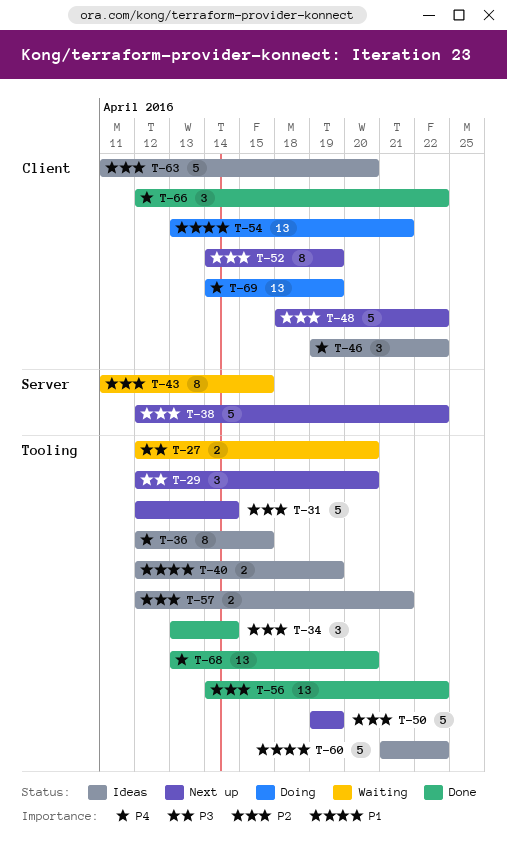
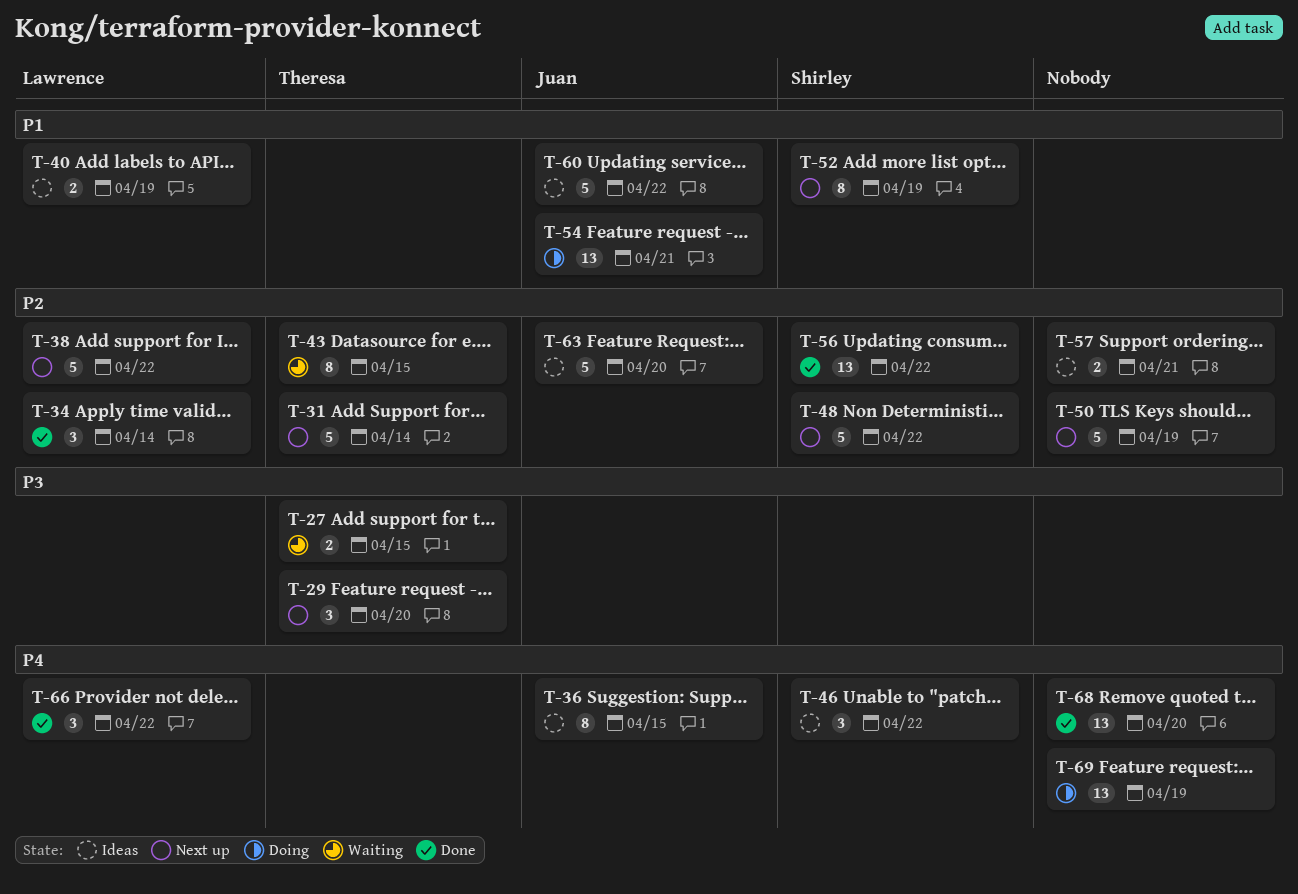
T-27, due: Apr 20 -> Apr 15
T-52, priority: P2 -> P1

